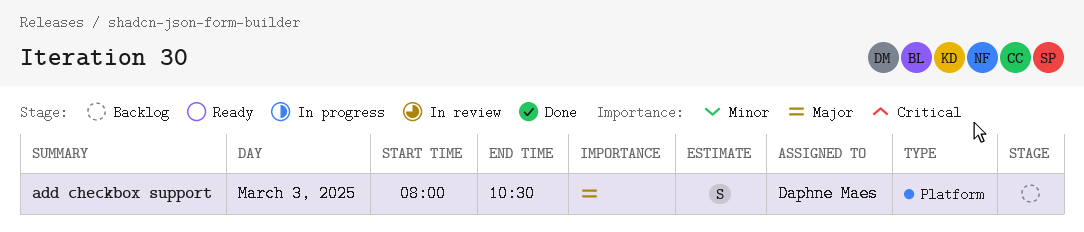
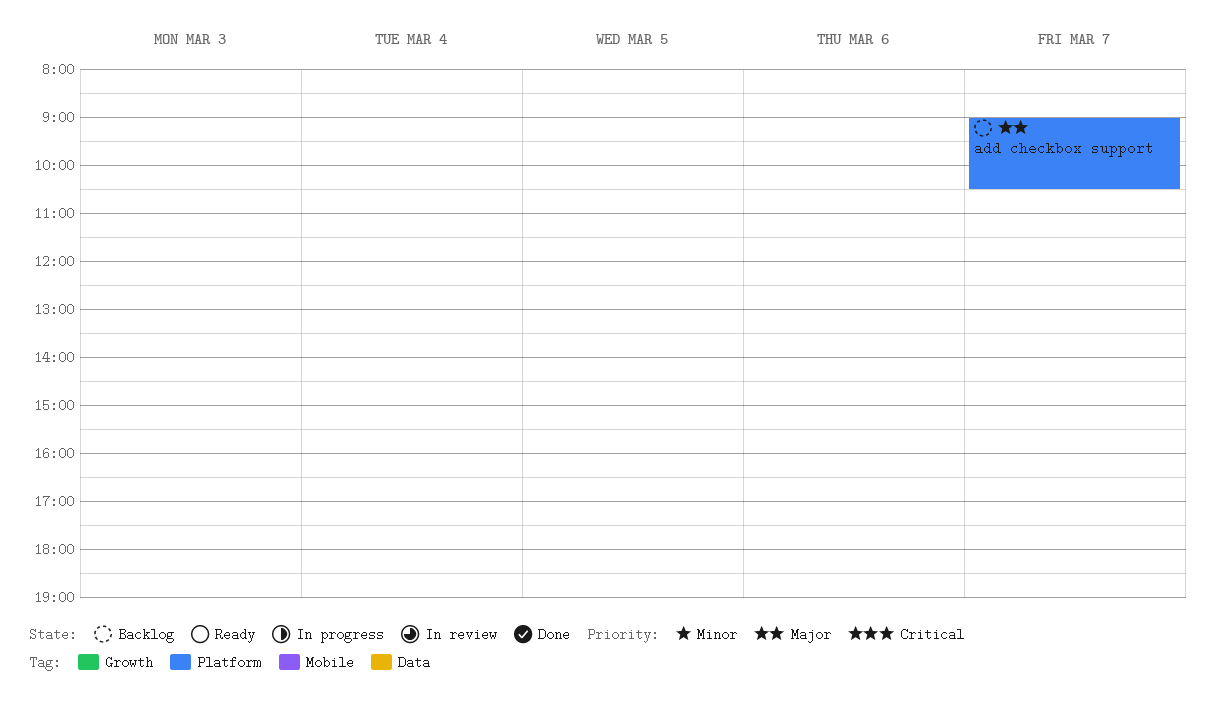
add checkbox support, day: Mar 3 -> Mar 7
add checkbox support, begins: 08:00 -> 09:00

